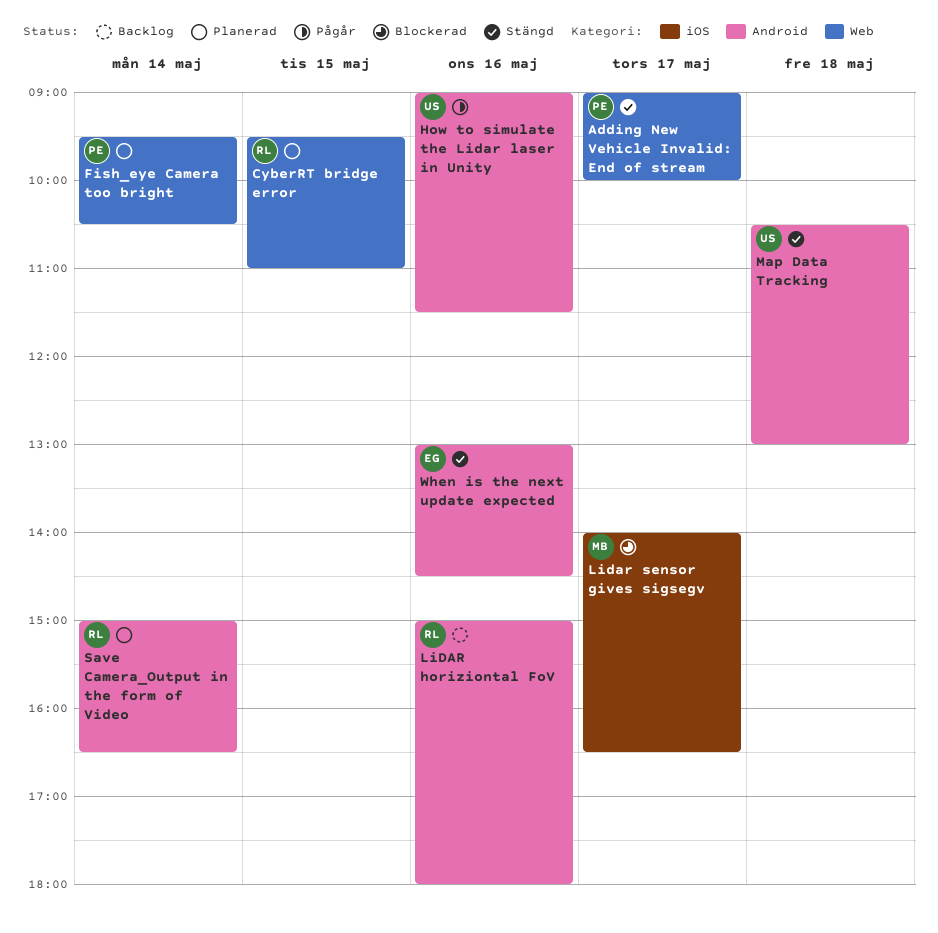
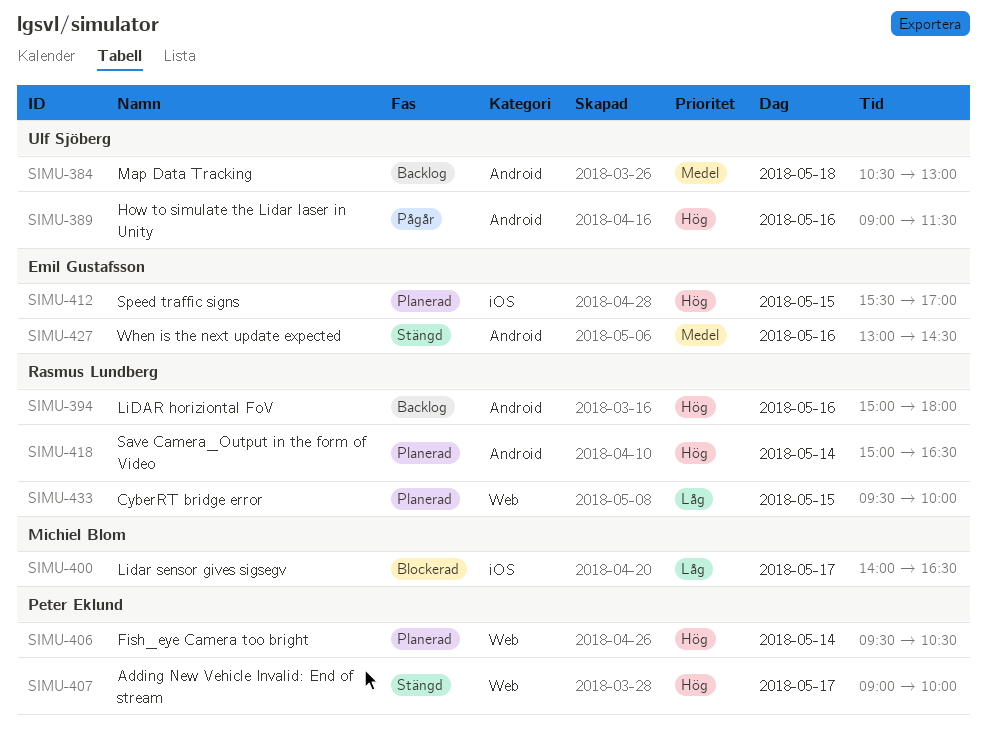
CyberRT bridge error, ends: 11:00 -> 10:00
Map Data Tracking, status: Stängd -> Backlog
Speed traffic signs: none -> present

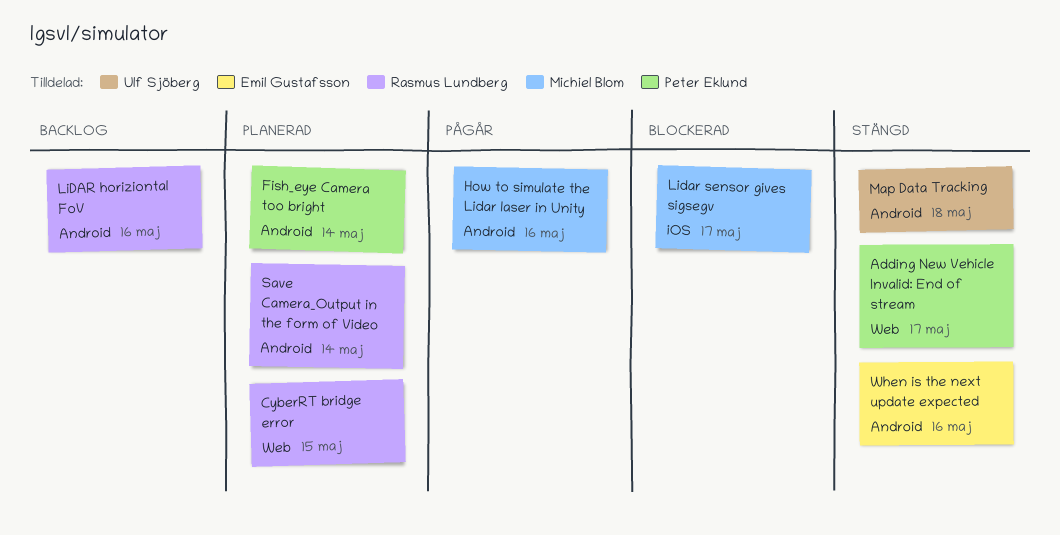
Fish_eye Camera too bright, label: Web -> Android
How to simulate the Lidar laser in Unity, owner: Ulf Sjöberg -> Michiel Blom
Map Data Tracking, status: Backlog -> Stängd
Speed traffic signs: present -> none

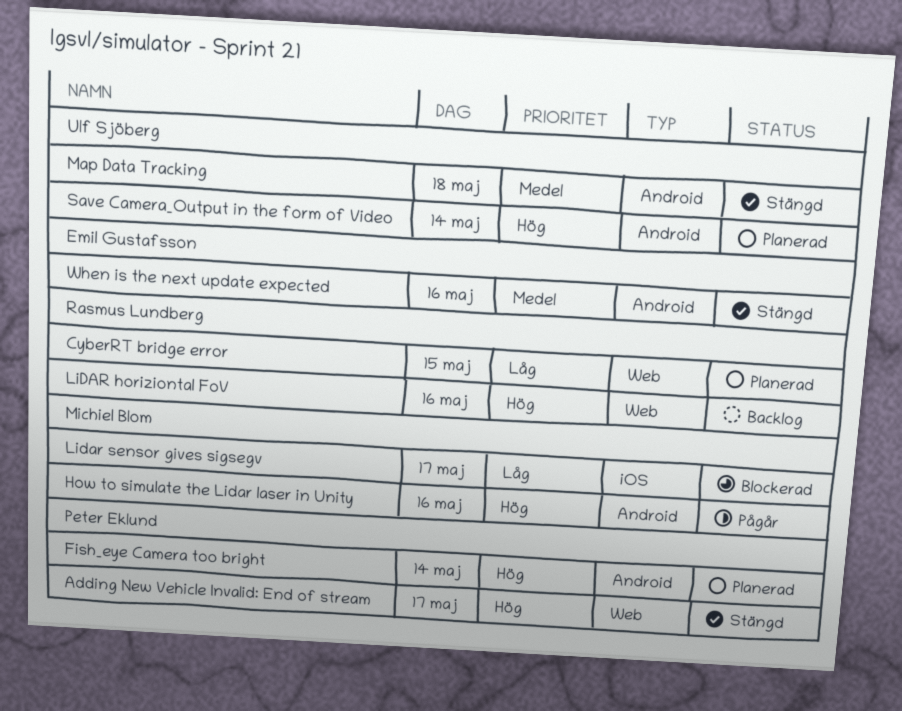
LiDAR horiziontal FoV, label: Android -> Web
Save Camera_Output in the form of Video, owner: Rasmus Lundberg -> Ulf Sjöberg

